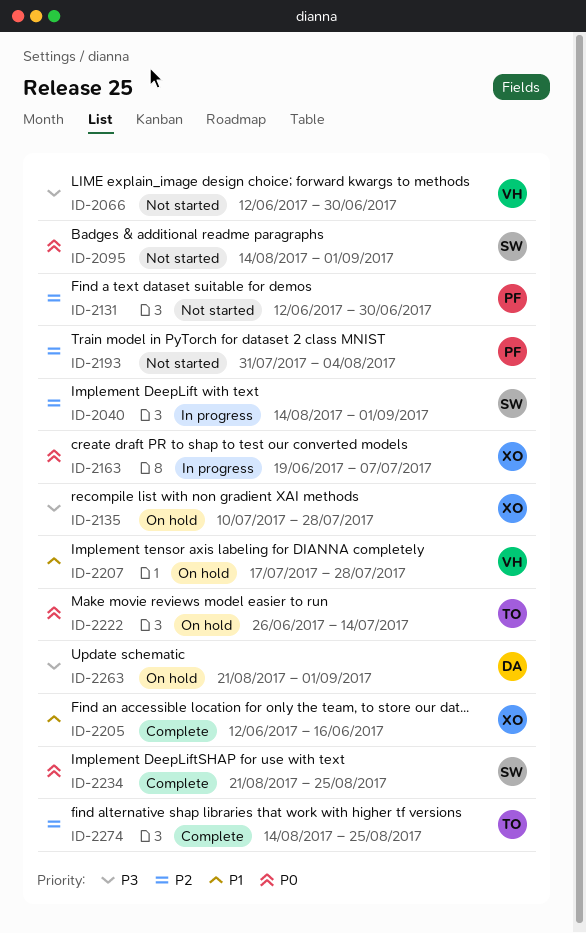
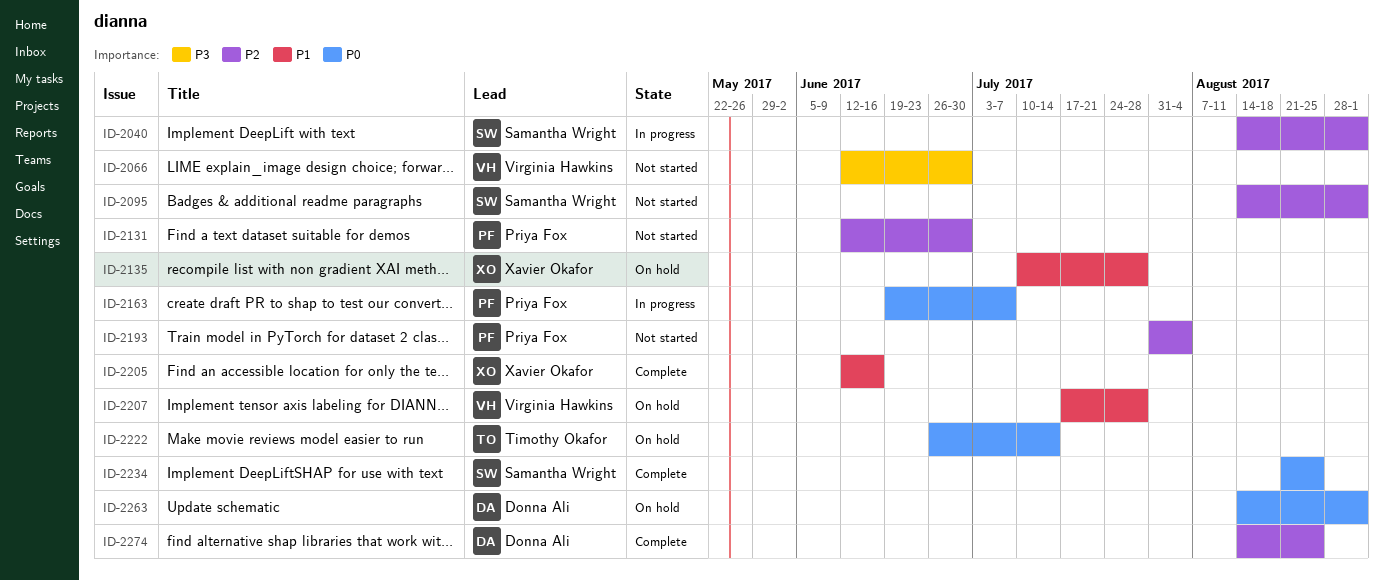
ID-2095, priority: P0 -> P2
ID-2135, priority: P3 -> P1
ID-2163, owner: Xavier Okafor -> Priya Fox
ID-2263, priority: P3 -> P0
ID-2263, start: Aug 21 -> Aug 14
ID-2274, owner: Timothy Okafor -> Donna Ali

